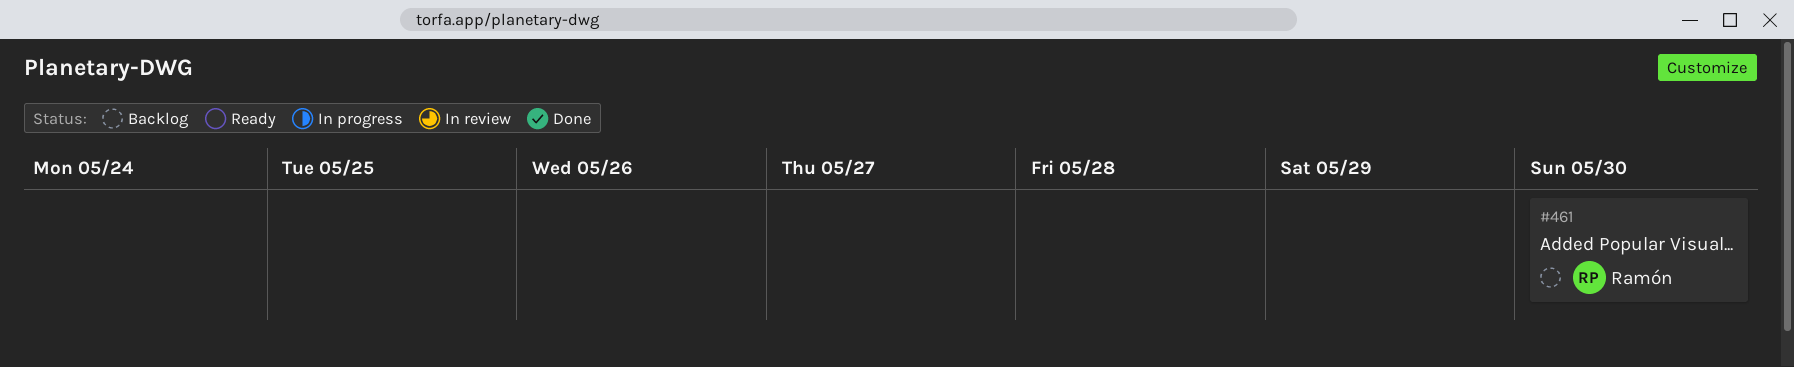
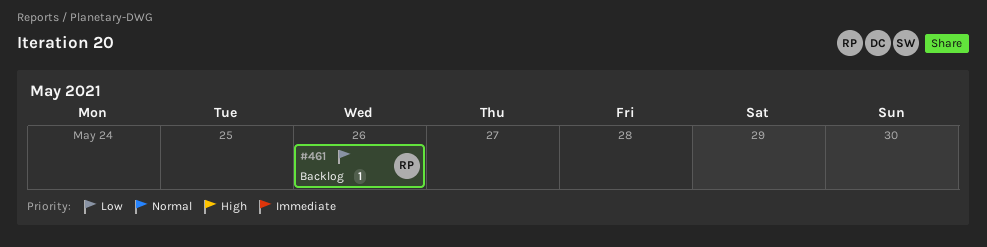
#461, due: May 30 -> May 26

